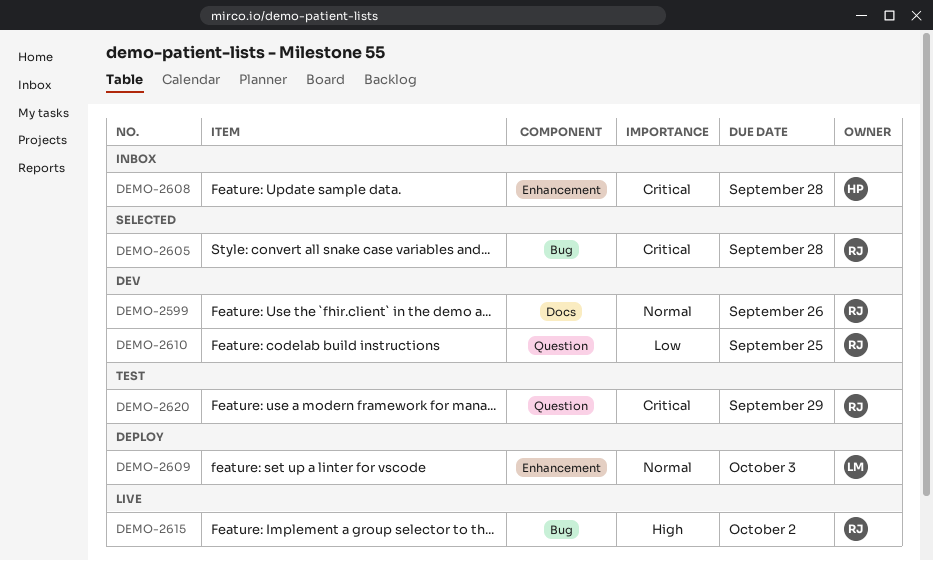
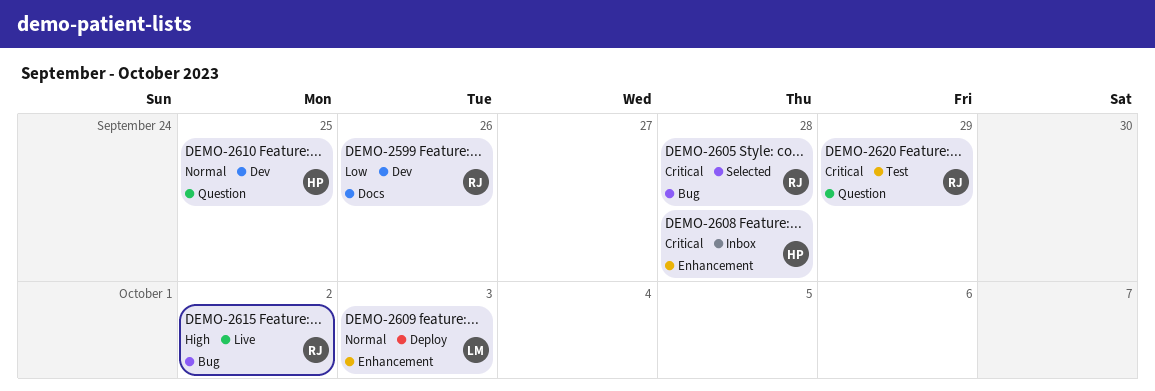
DEMO-2599, priority: Normal -> Low
DEMO-2610, owner: RJ -> HP
DEMO-2610, priority: Low -> Normal

